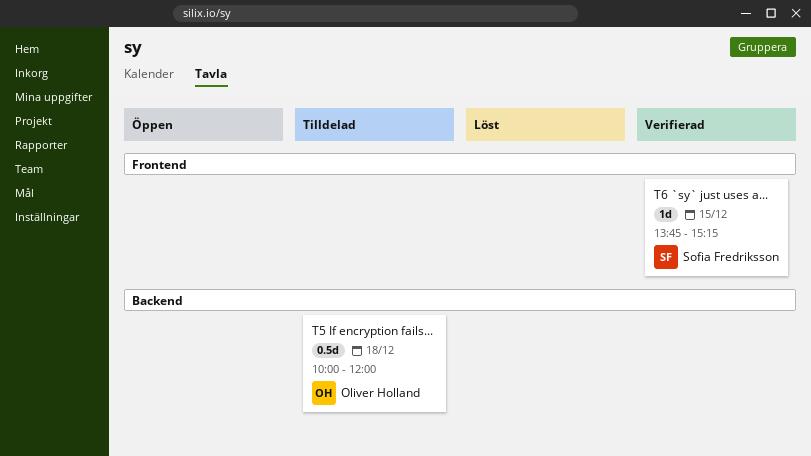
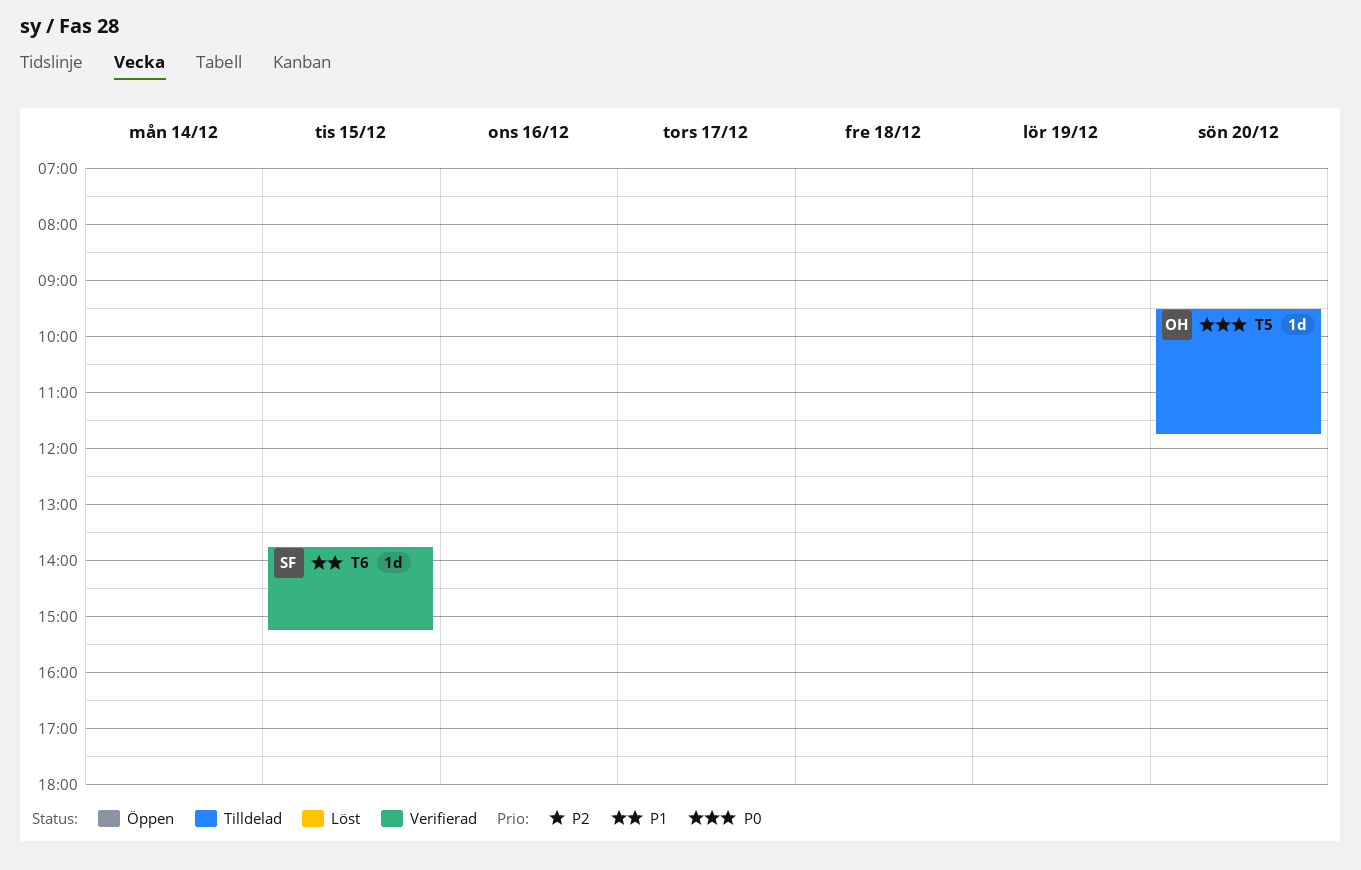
T5, estimate: 0.5d -> 1d
T5, day: Dec 18 -> Dec 20
T5, begins: 10:00 -> 09:30
T5, ends: 12:00 -> 11:45

